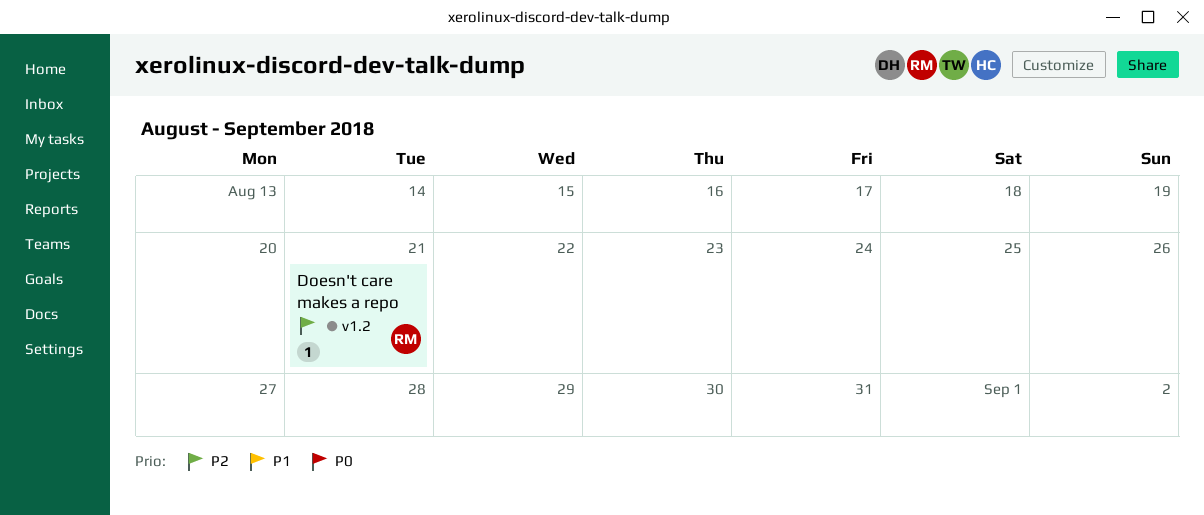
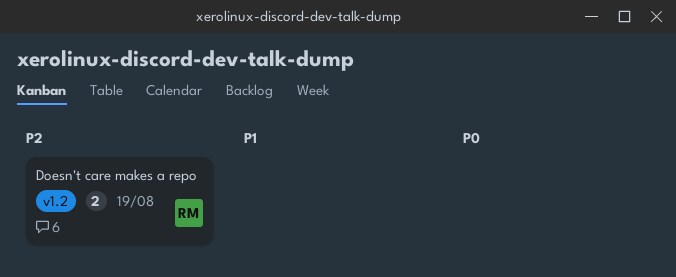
Doesn't care makes a repo, estimate: 1 -> 2
Doesn't care makes a repo, due: Aug 21 -> Aug 19

